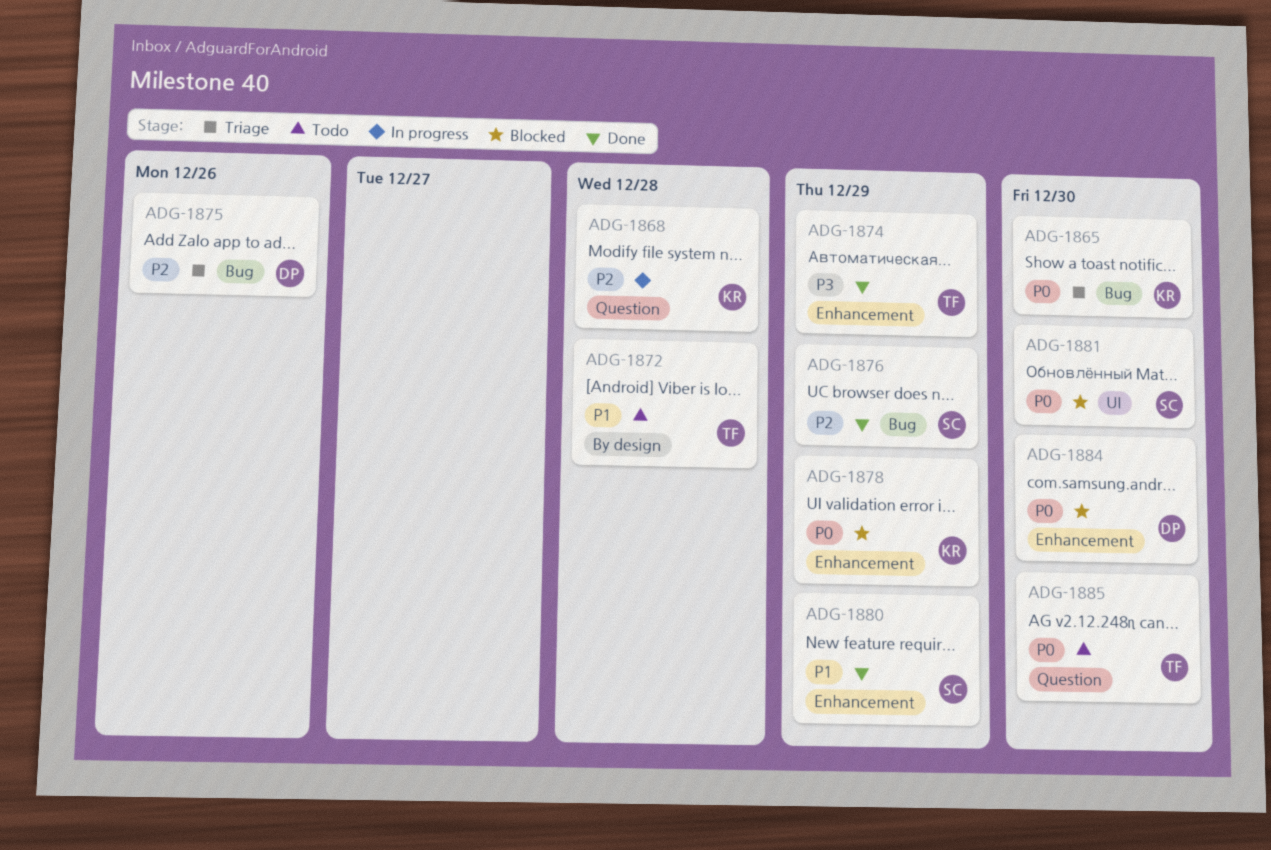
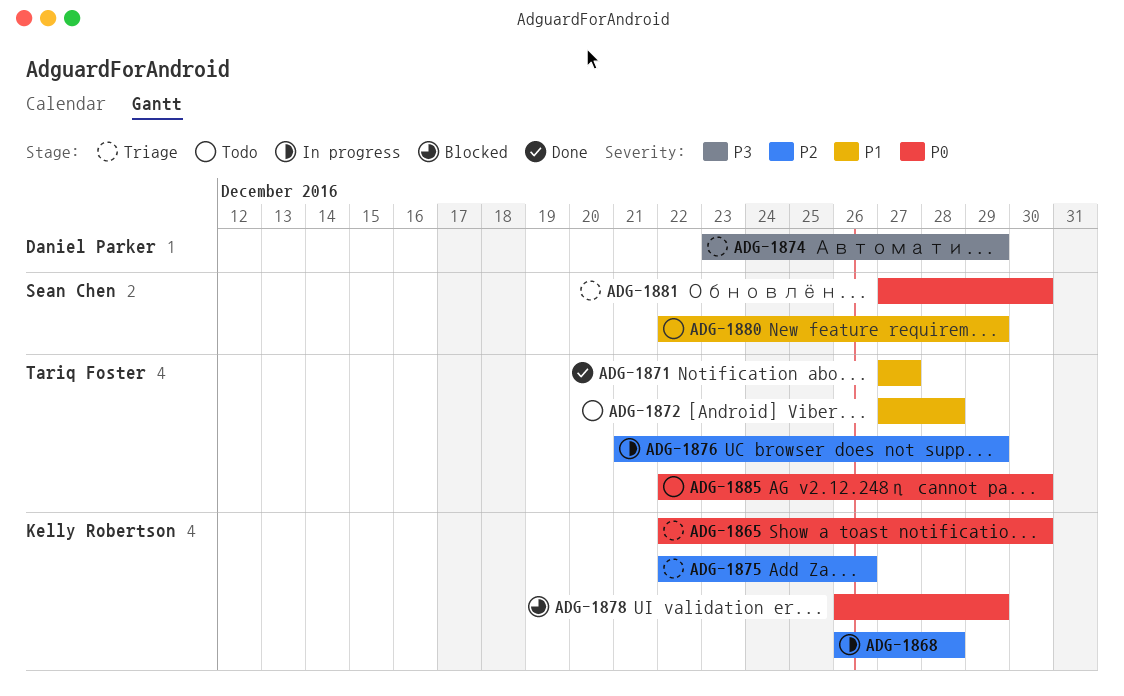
ADG-1871: none -> present
ADG-1874, status: Done -> Triage
ADG-1874, owner: Tariq Foster -> Daniel Parker
ADG-1875, owner: Daniel Parker -> Kelly Robertson
ADG-1876, status: Done -> In progress
ADG-1876, owner: Sean Chen -> Tariq Foster
ADG-1880, status: Done -> Todo
ADG-1881, status: Blocked -> Triage
ADG-1884: present -> none

